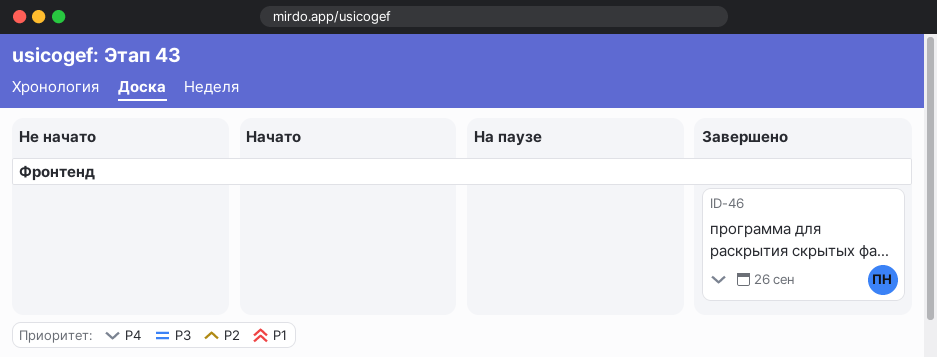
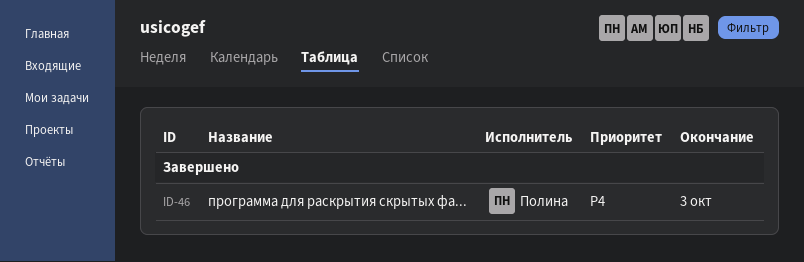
ID-46, due: Sep 26 -> Oct 3

